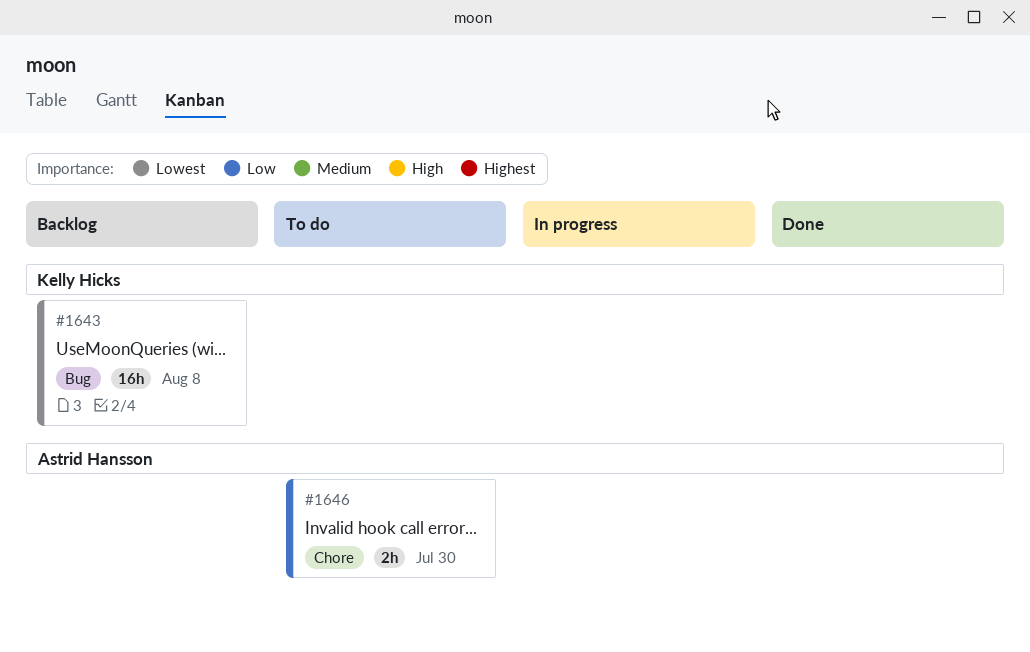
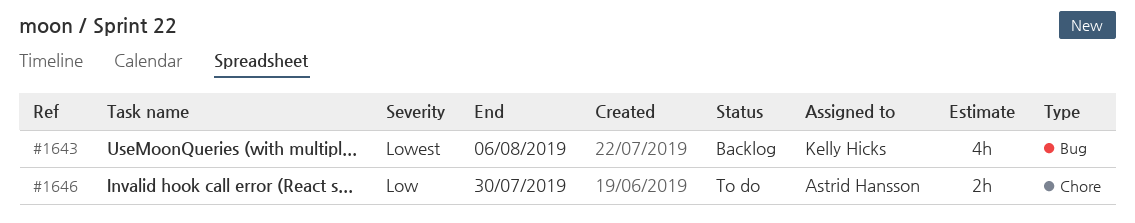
#1643, estimate: 16h -> 4h
#1643, due: Aug 8 -> Aug 6

